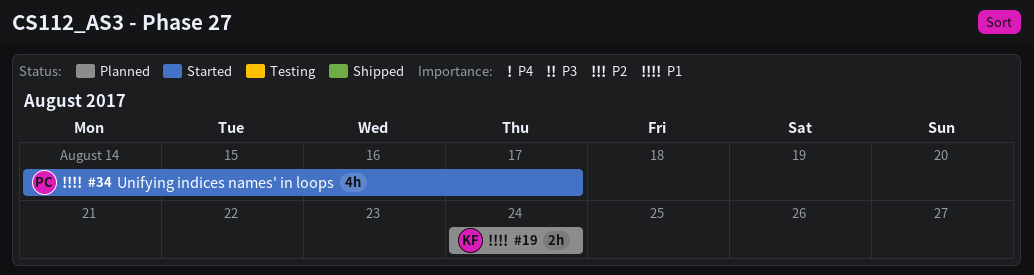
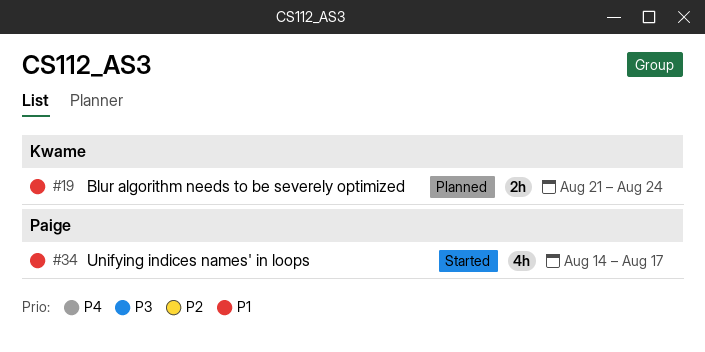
#19, start: Aug 24 -> Aug 21

